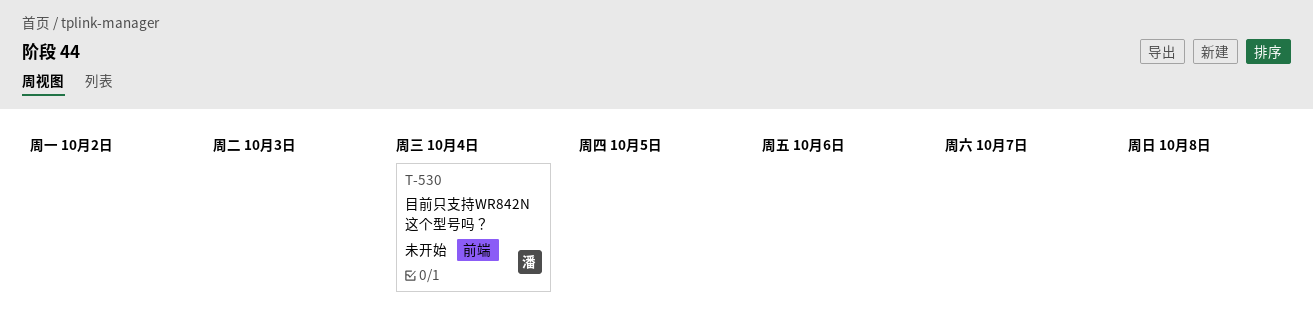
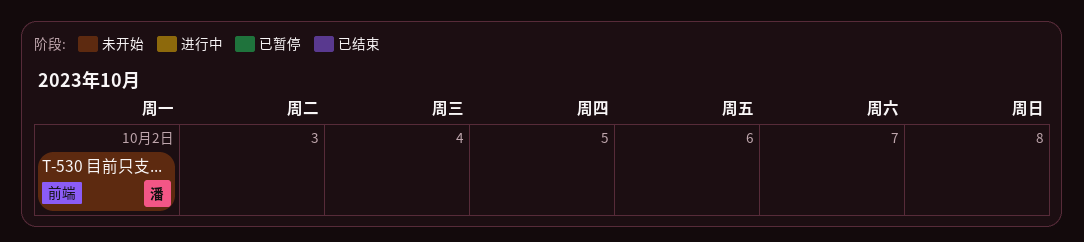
T-530, due: Oct 4 -> Oct 2

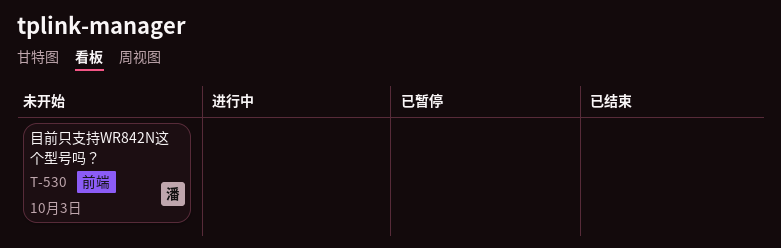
T-530, due: Oct 2 -> Oct 3

